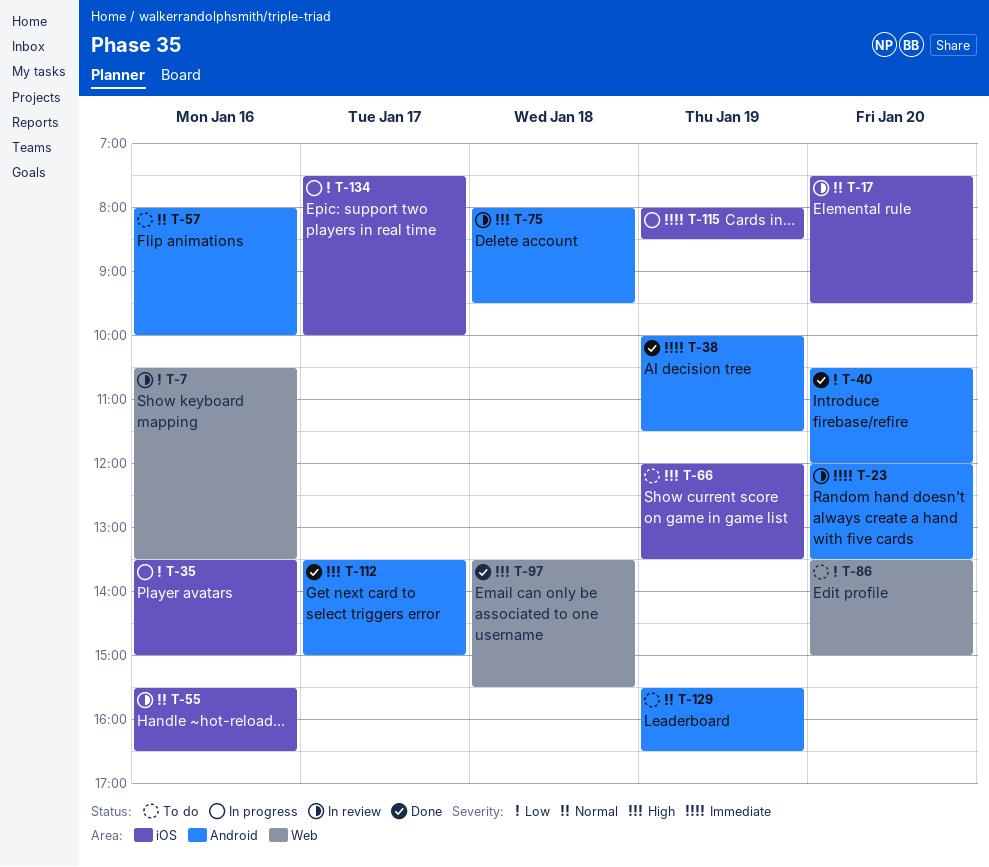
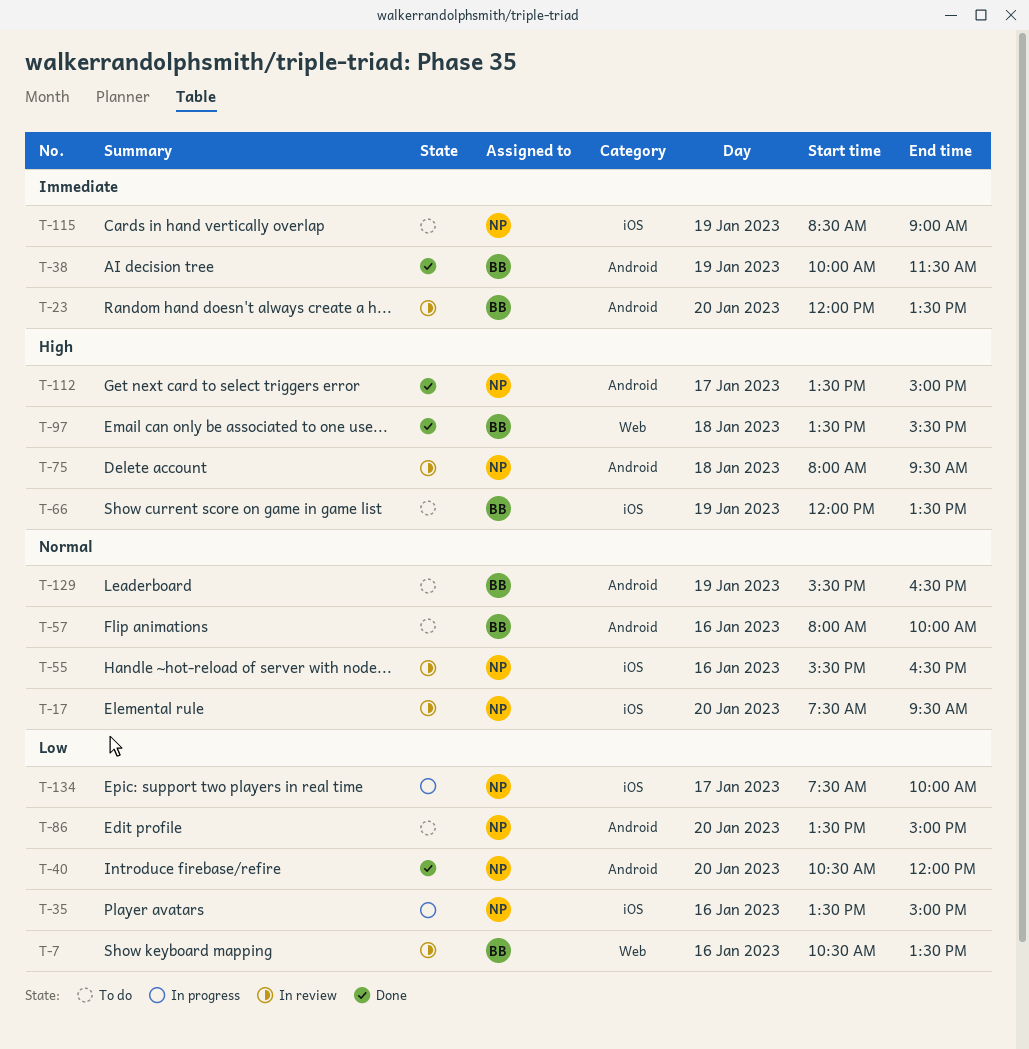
T-86, label: Web -> Android
T-115, status: In progress -> To do
T-115, begins: 08:00 -> 08:30
T-115, ends: 08:30 -> 09:00

